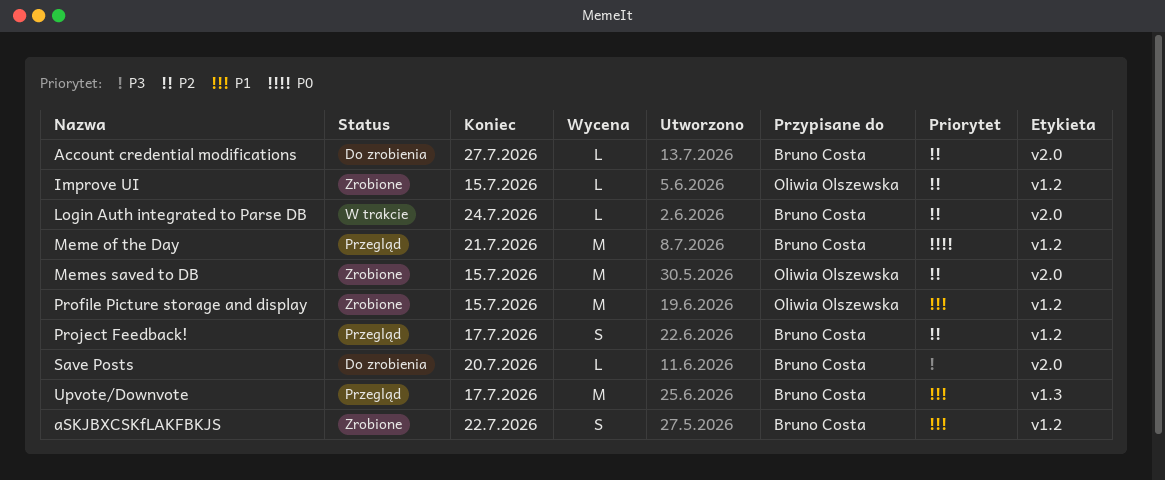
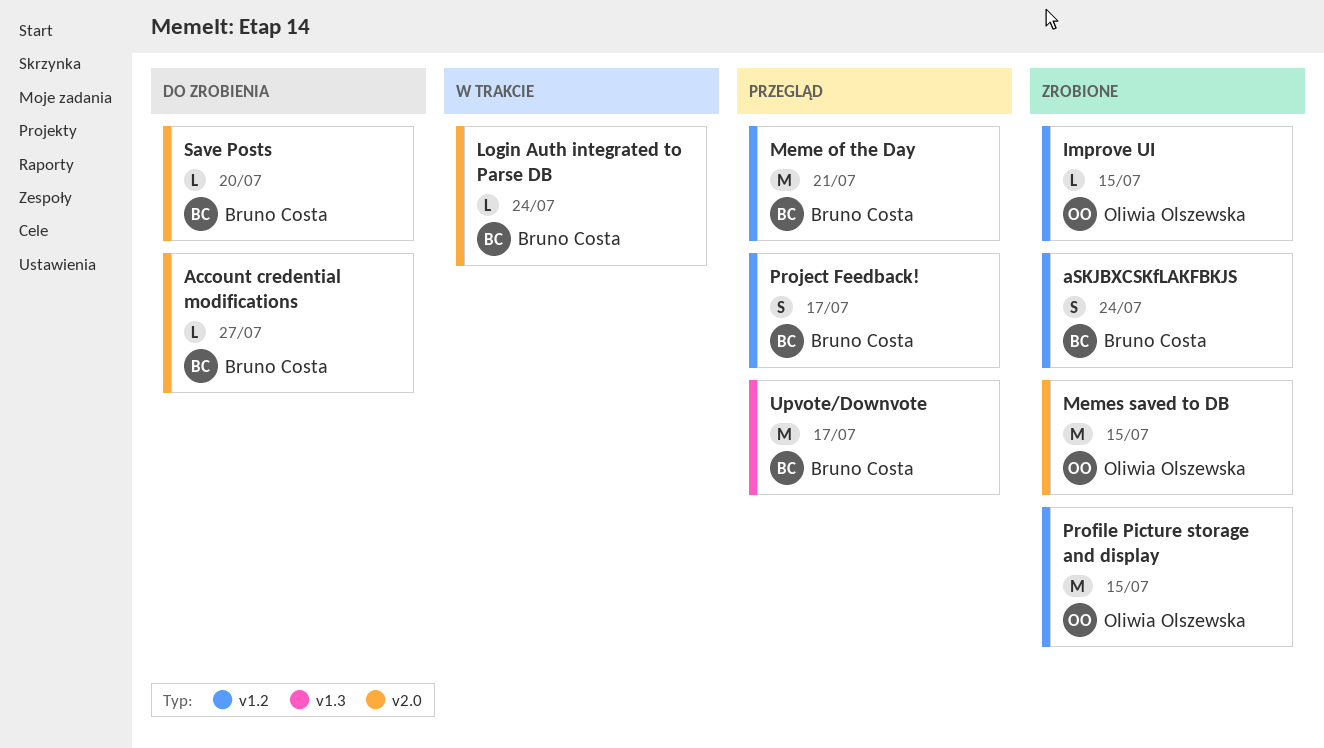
aSKJBXCSKfLAKFBKJS, due: Jul 22 -> Jul 24

